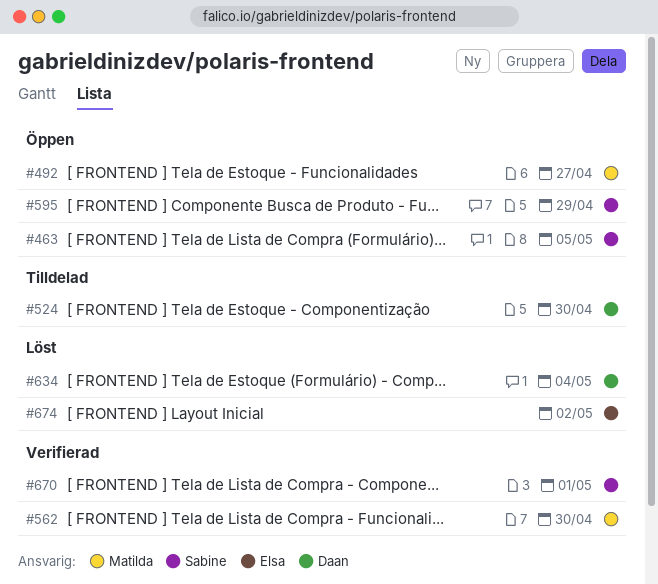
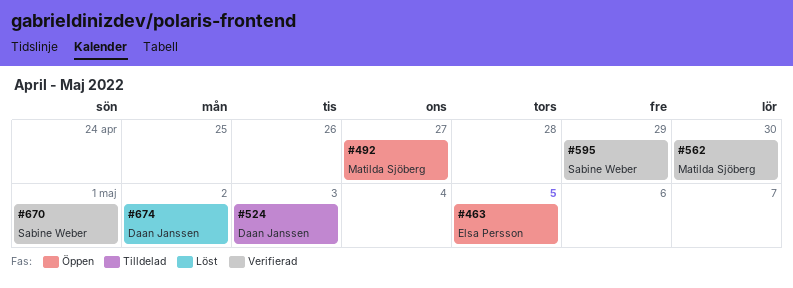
#463, owner: Sabine Weber -> Elsa Persson
#524, due: Apr 30 -> May 3
#595, status: Öppen -> Verifierad
#634: present -> none
#674, owner: Elsa Persson -> Daan Janssen

